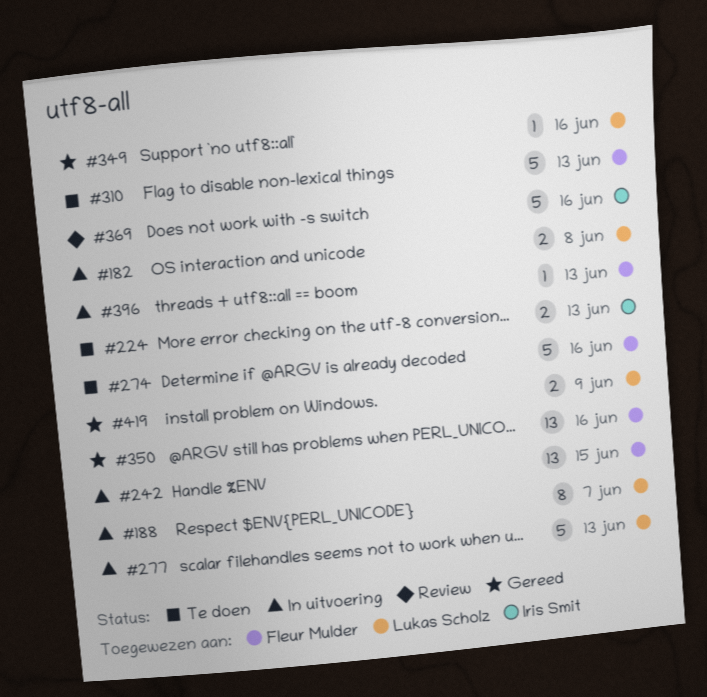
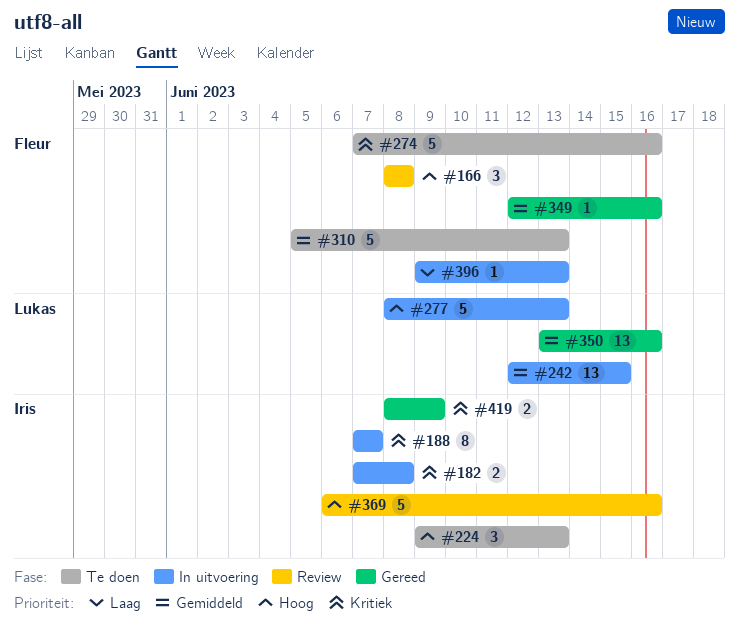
#166: none -> present
#182, owner: Lukas Scholz -> Iris Smit
#188, owner: Lukas Scholz -> Iris Smit
#224, estimate: 2 -> 3
#242, owner: Fleur Mulder -> Lukas Scholz
#349, owner: Lukas Scholz -> Fleur Mulder
#350, owner: Fleur Mulder -> Lukas Scholz
#419, owner: Lukas Scholz -> Iris Smit

